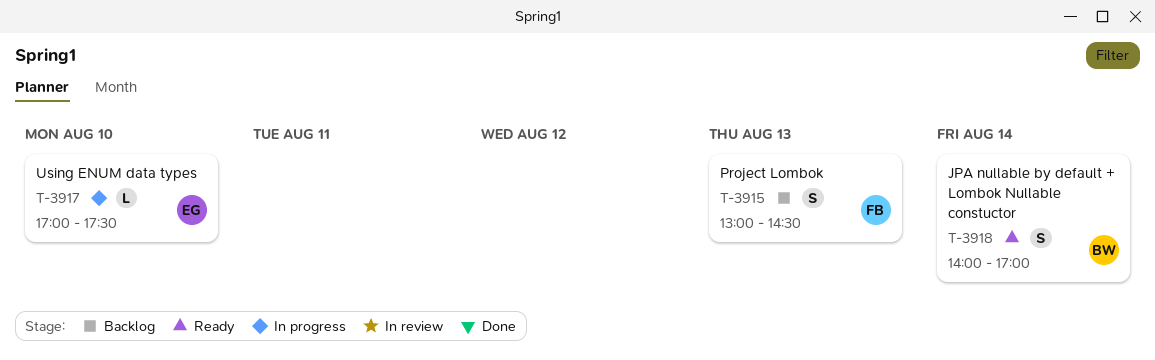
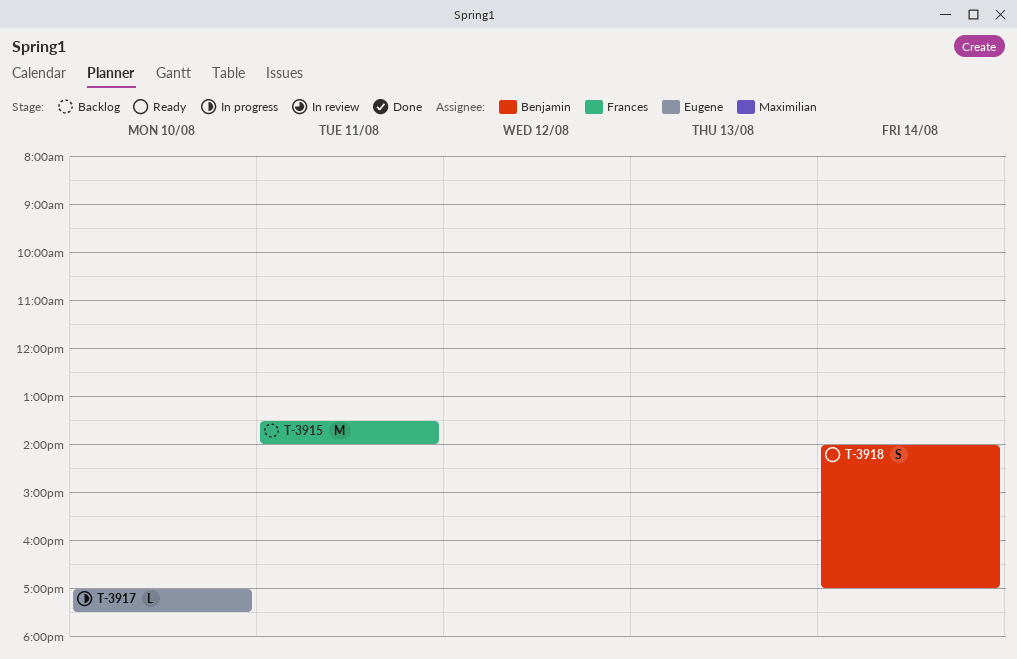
T-3915, estimate: S -> M
T-3915, day: Aug 13 -> Aug 11
T-3915, begins: 13:00 -> 13:30
T-3915, ends: 14:30 -> 14:00

